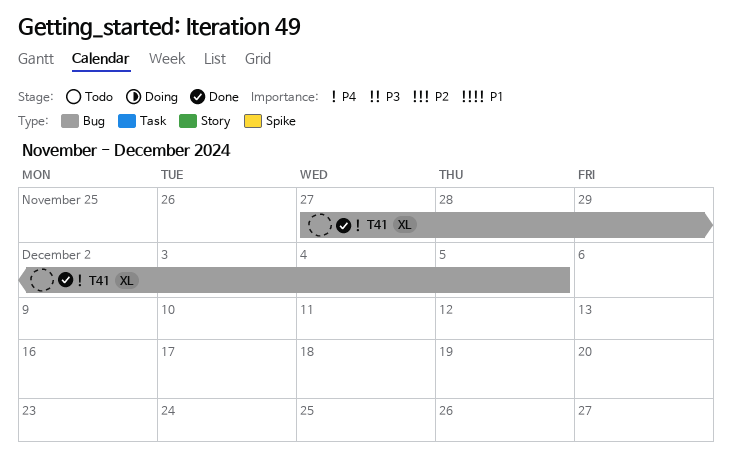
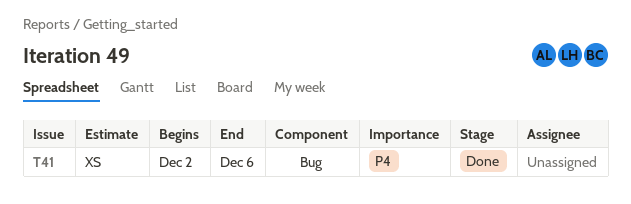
T41, estimate: XL -> XS
T41, start: Nov 27 -> Dec 2
T41, due: Dec 5 -> Dec 6

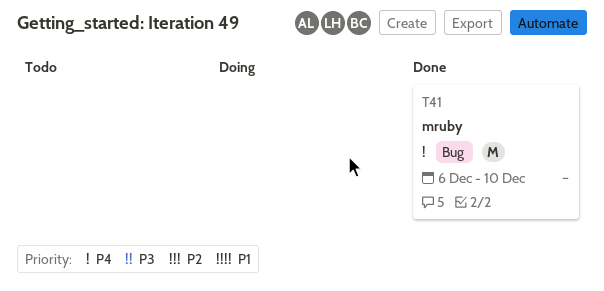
T41, estimate: XS -> M
T41, start: Dec 2 -> Dec 6
T41, due: Dec 6 -> Dec 10

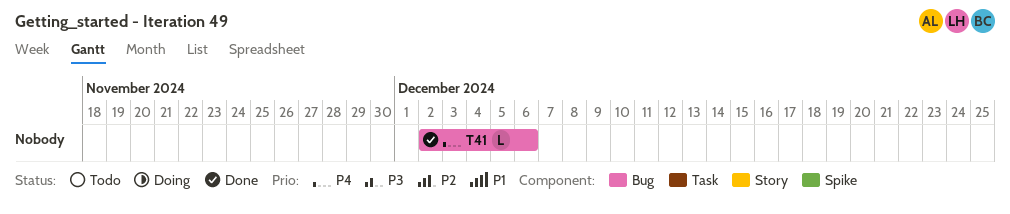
T41, estimate: M -> L
T41, start: Dec 6 -> Dec 2
T41, due: Dec 10 -> Dec 6

